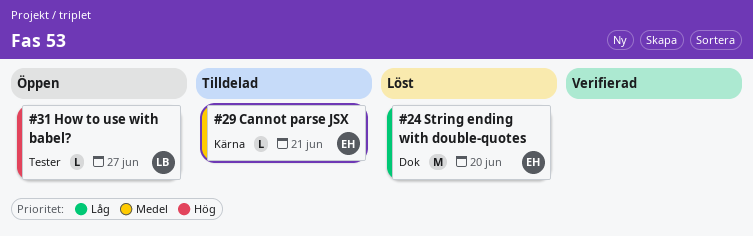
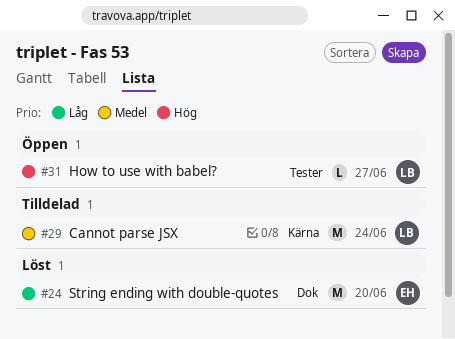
#29, owner: EH -> LB
#29, estimate: L -> M
#29, due: Jun 21 -> Jun 24

